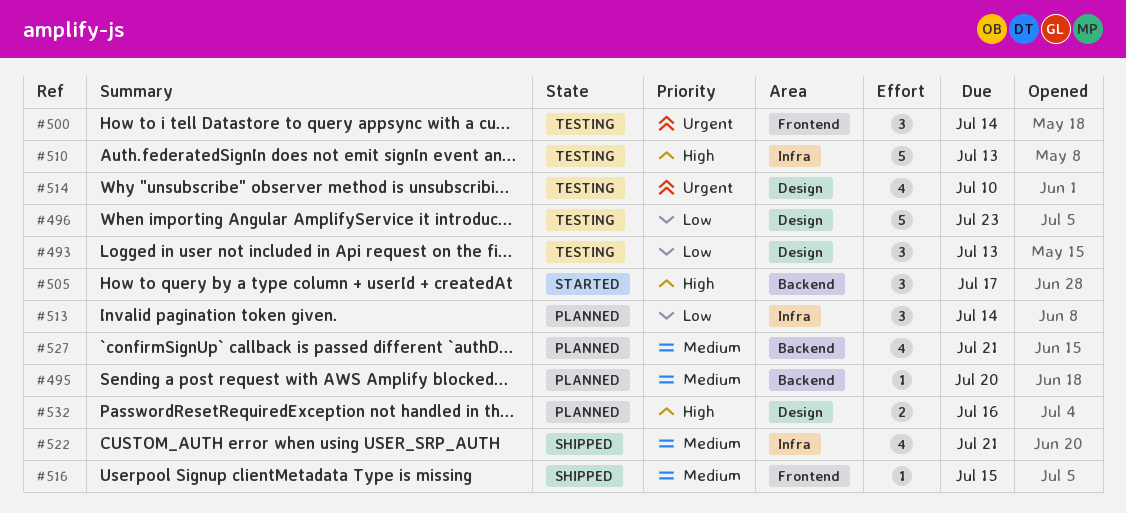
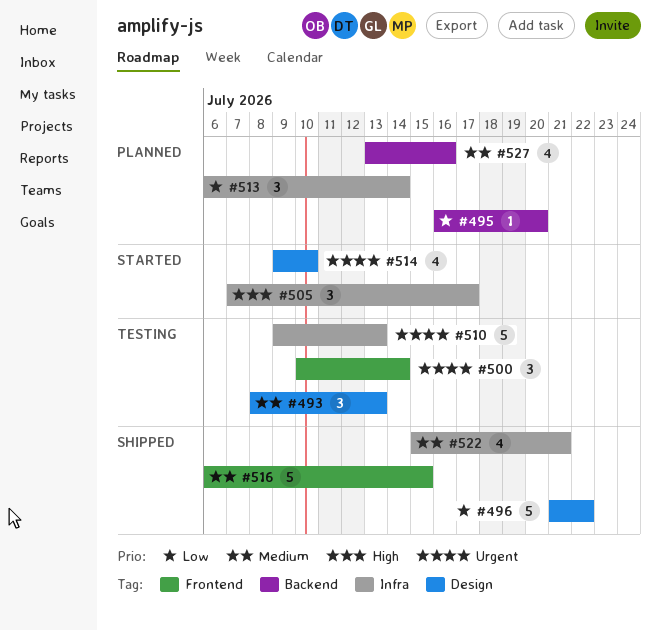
#493, priority: Low -> Medium
#495, priority: Medium -> Low
#496, status: Testing -> Shipped
#496, due: Jul 23 -> Jul 22
#505, label: Backend -> Infra
#510, priority: High -> Urgent
#514, status: Testing -> Started
#516, estimate: 1 -> 5
#527, due: Jul 21 -> Jul 16
#532: present -> none

